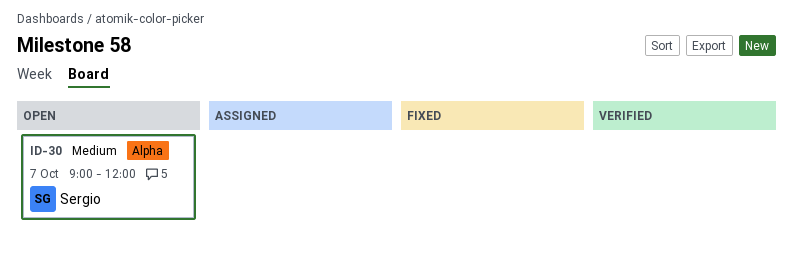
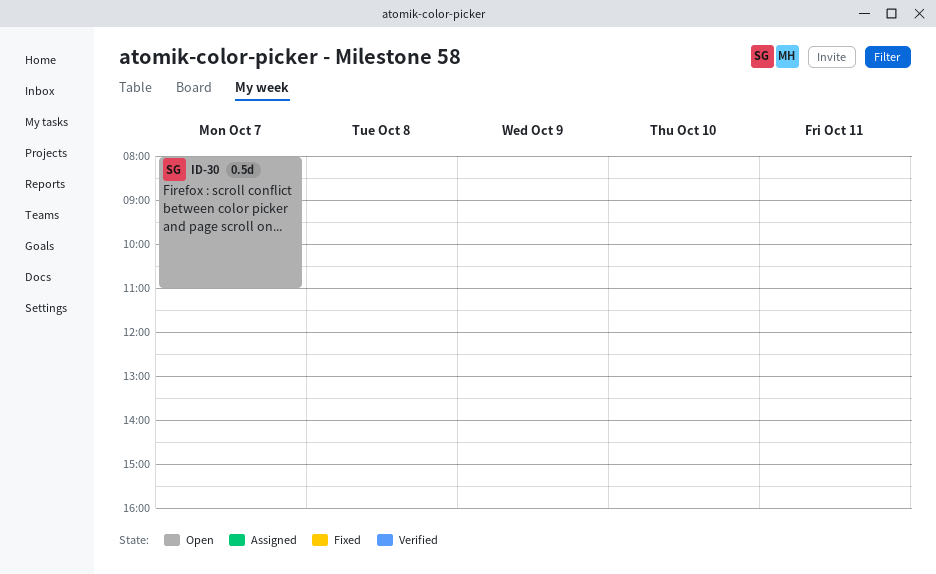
ID-30, begins: 09:00 -> 08:00
ID-30, ends: 12:00 -> 11:00

